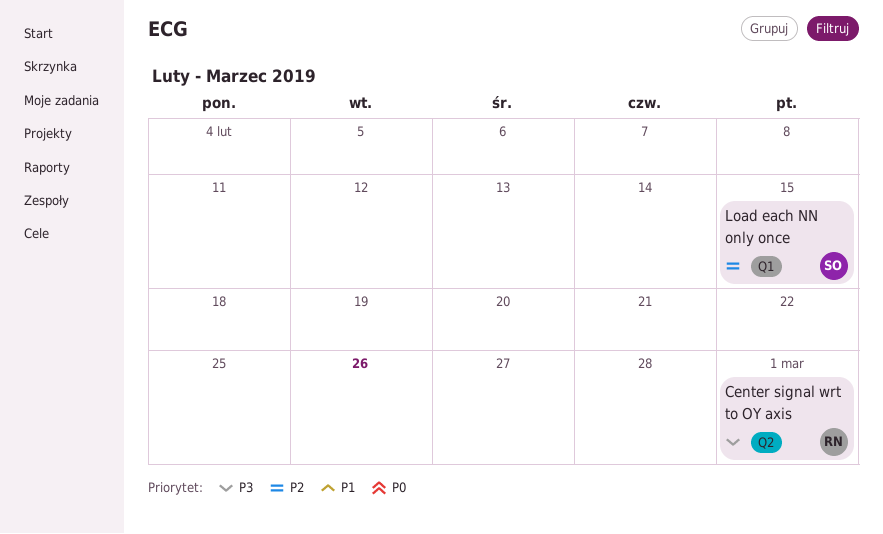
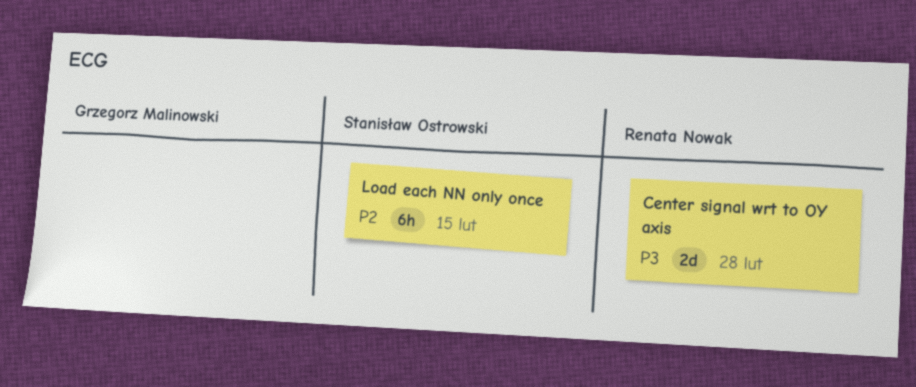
Center signal wrt to OY axis, due: Mar 1 -> Feb 28

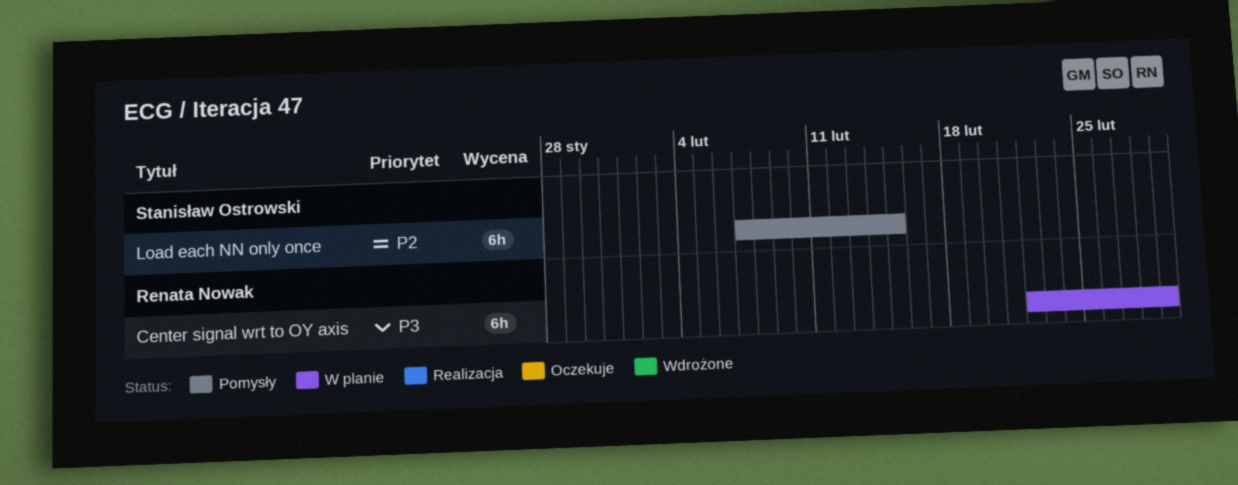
Center signal wrt to OY axis, estimate: 2d -> 6h
Center signal wrt to OY axis, due: Feb 28 -> Mar 1

